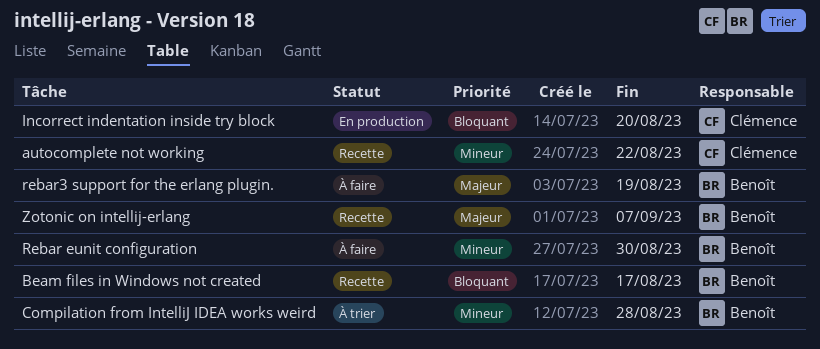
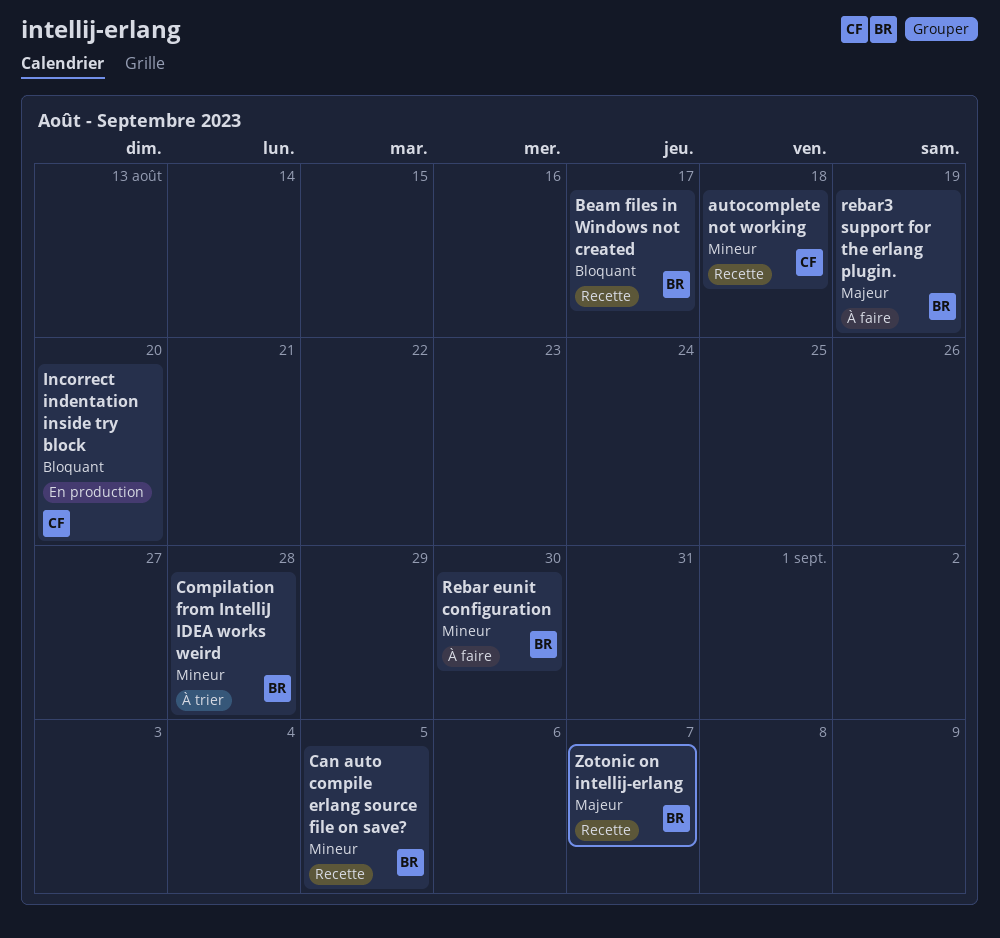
autocomplete not working, due: Aug 22 -> Aug 18
Can auto compile erlang source file on save?: none -> present

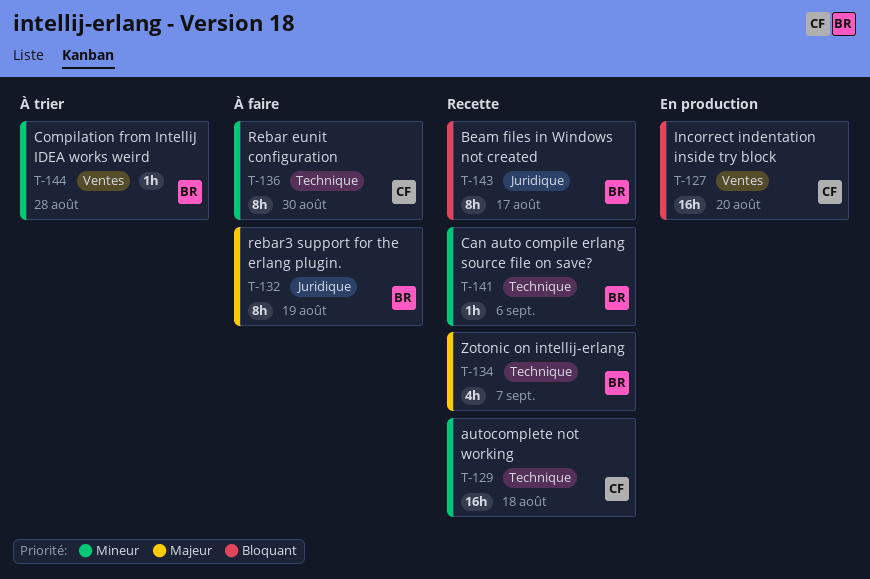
Can auto compile erlang source file on save?, due: Sep 5 -> Sep 6
Rebar eunit configuration, owner: BR -> CF

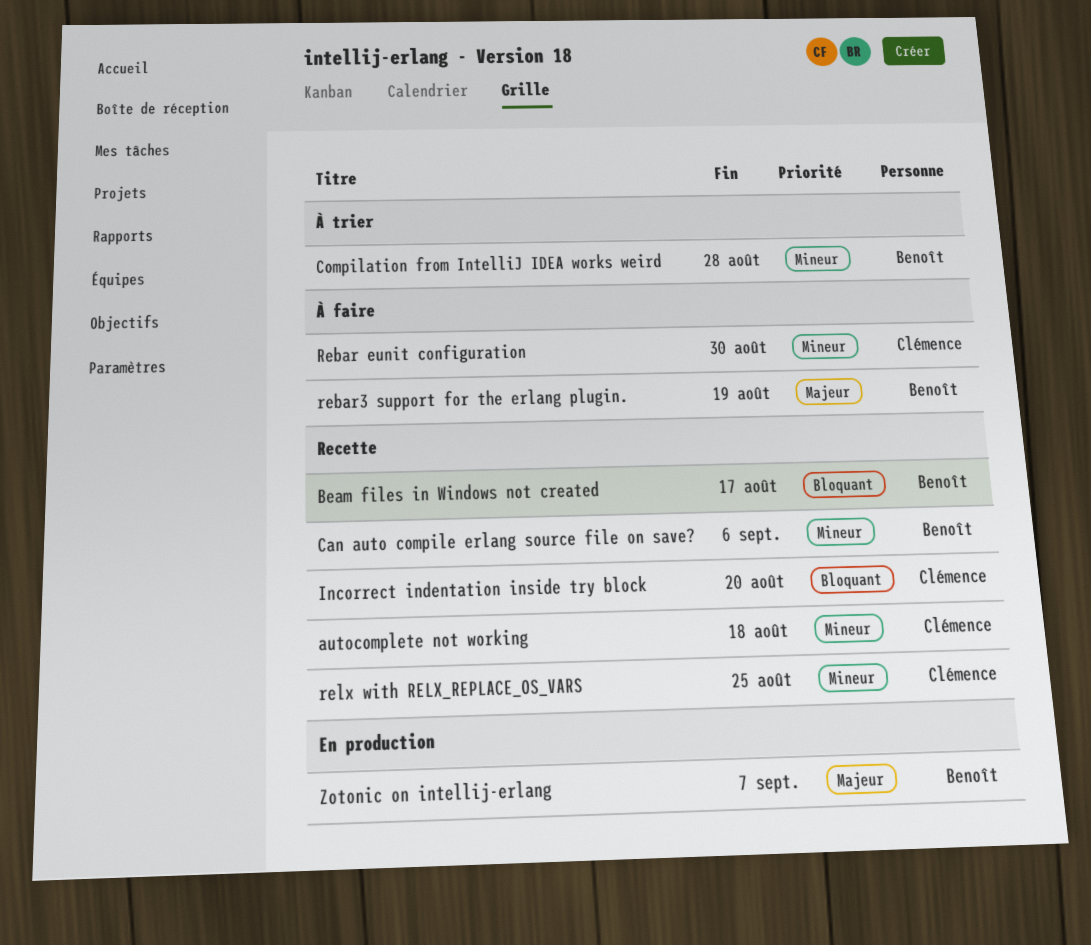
Incorrect indentation inside try block, status: En production -> Recette
relx with RELX_REPLACE_OS_VARS: none -> present
Zotonic on intellij-erlang, status: Recette -> En production

